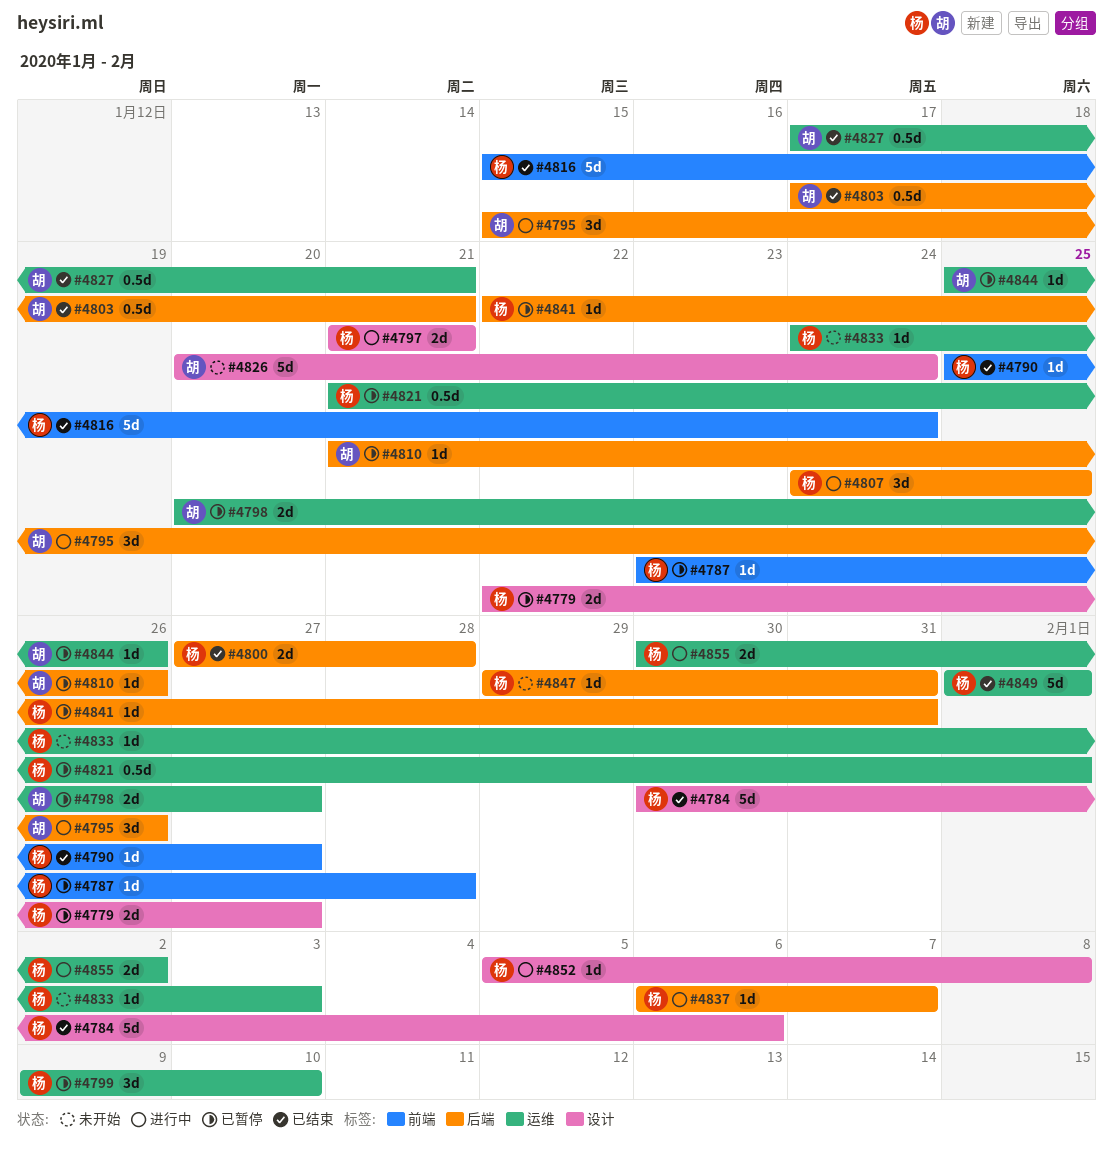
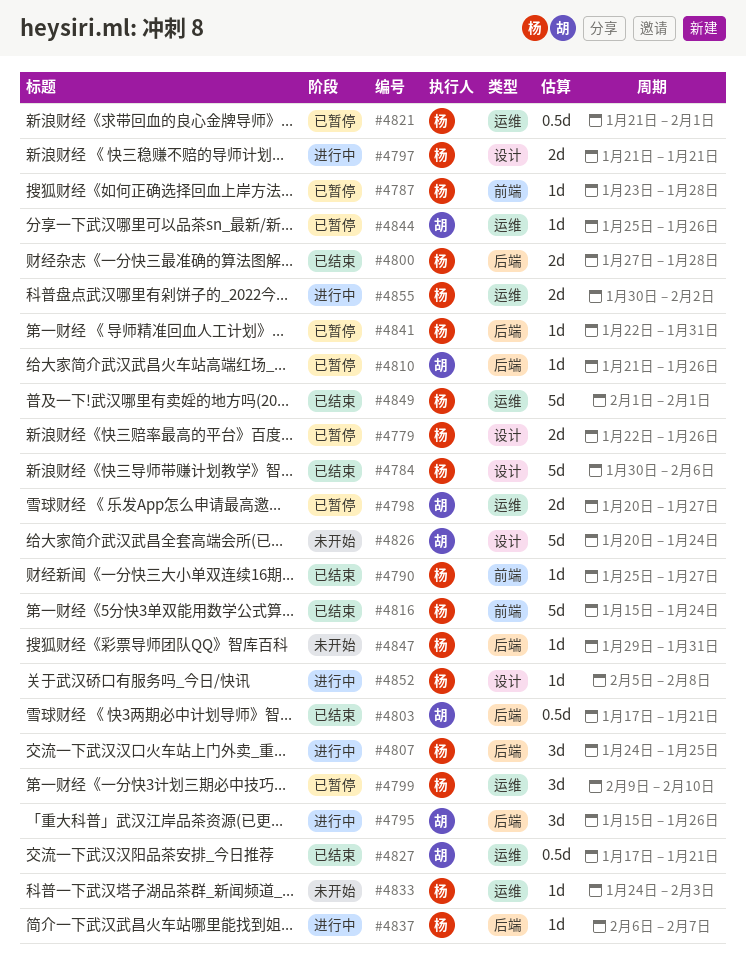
#4779, due: Jan 27 -> Jan 26

